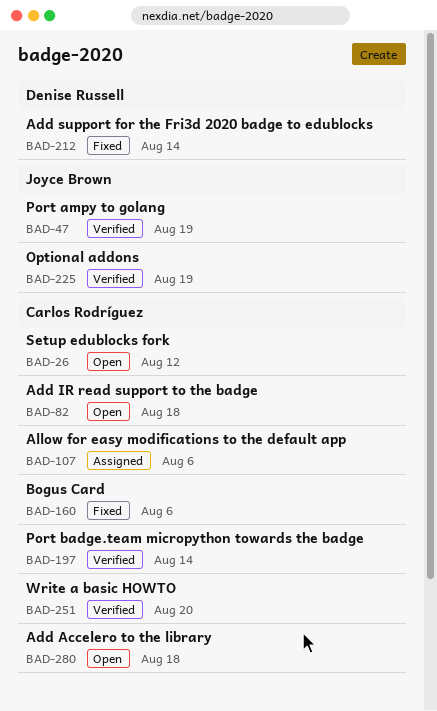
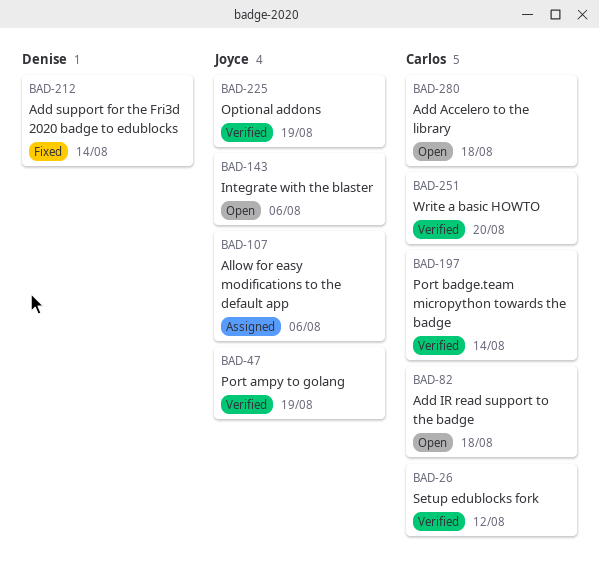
BAD-26, status: Open -> Verified
BAD-107, owner: Carlos Rodríguez -> Joyce Brown
BAD-143: none -> present
BAD-160: present -> none

